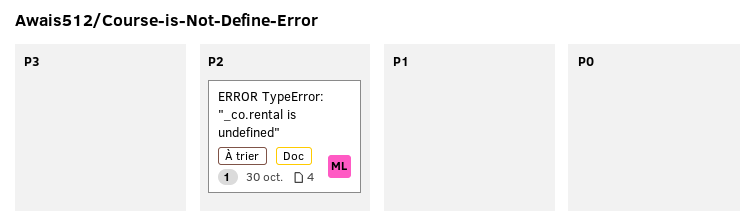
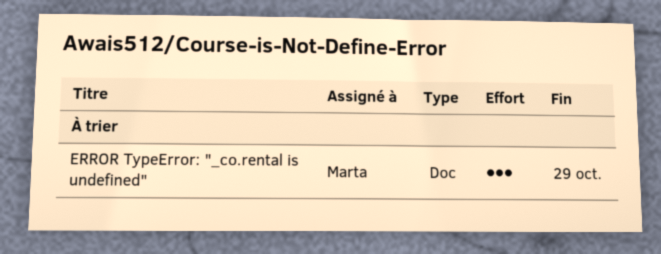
ERROR TypeError: "_co.rental is undefined", estimate: 1 -> 3
ERROR TypeError: "_co.rental is undefined", due: Oct 30 -> Oct 29

